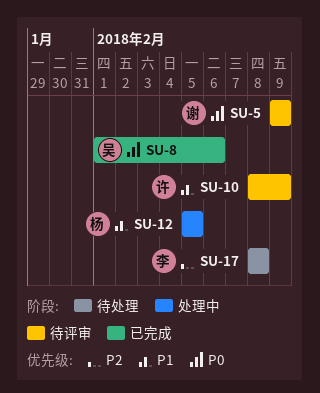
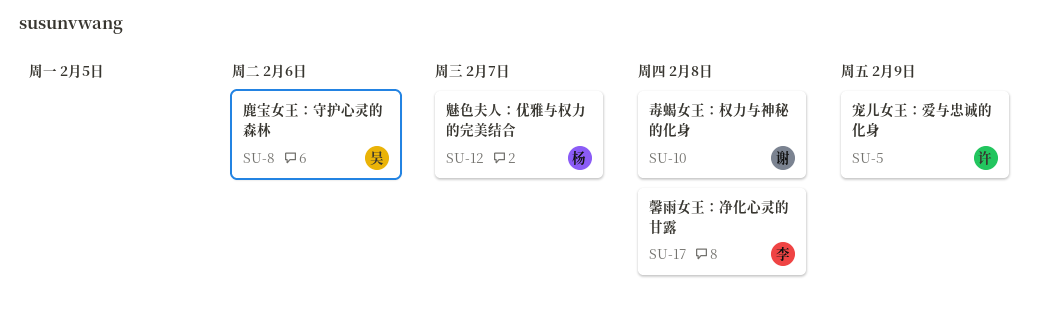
SU-5, owner: 谢 -> 许
SU-10, owner: 许 -> 谢
SU-10, due: Feb 9 -> Feb 8
SU-12, due: Feb 5 -> Feb 7

